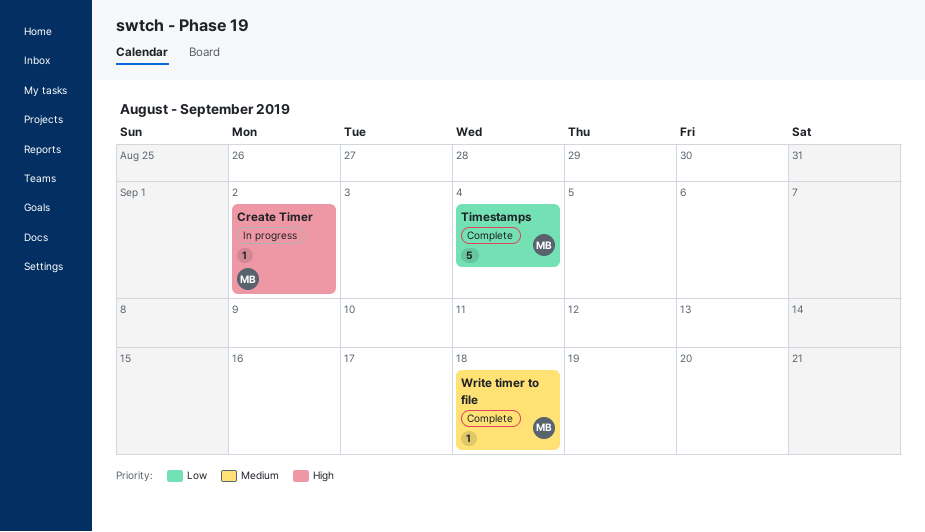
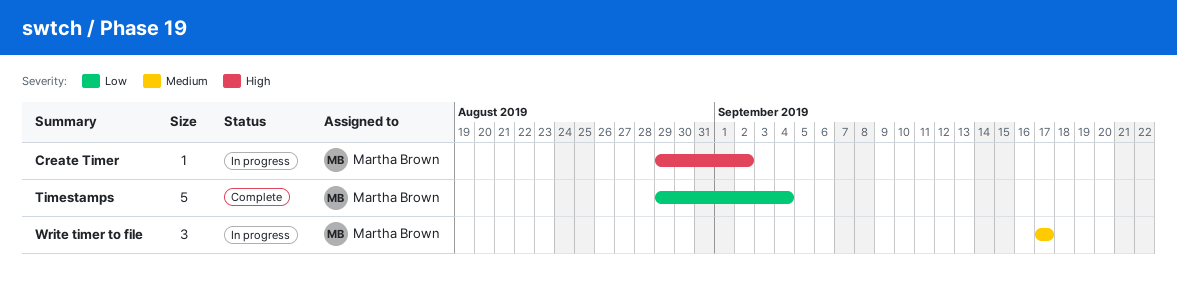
Write timer to file, status: Complete -> In progress
Write timer to file, estimate: 1 -> 3
Write timer to file, due: Sep 18 -> Sep 17

